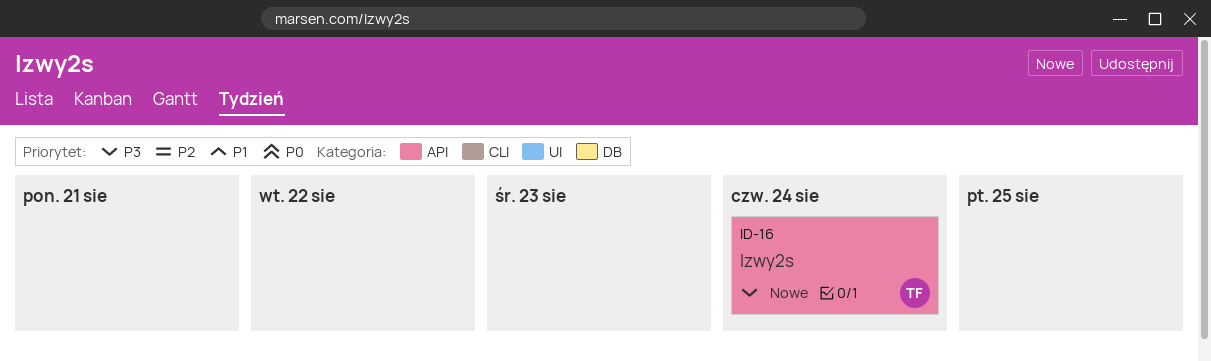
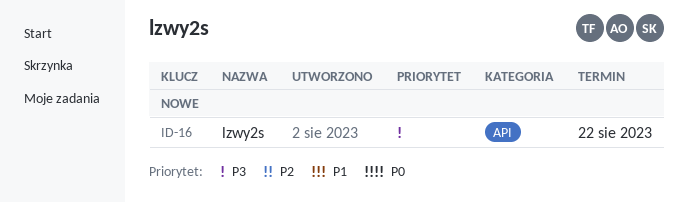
ID-16, due: Aug 24 -> Aug 22

